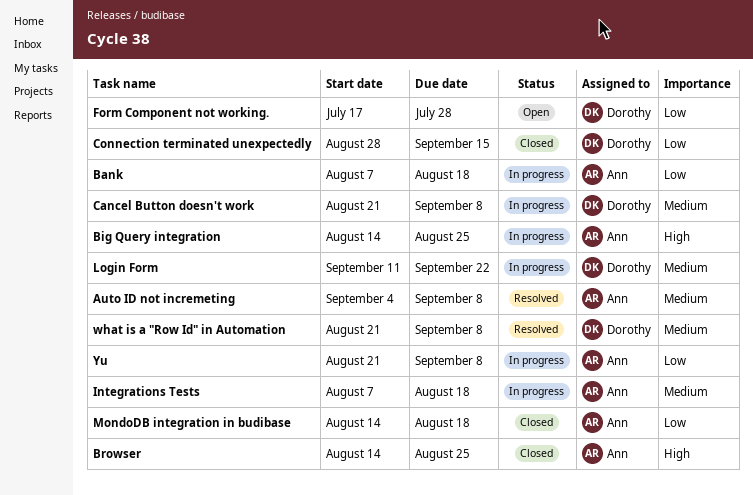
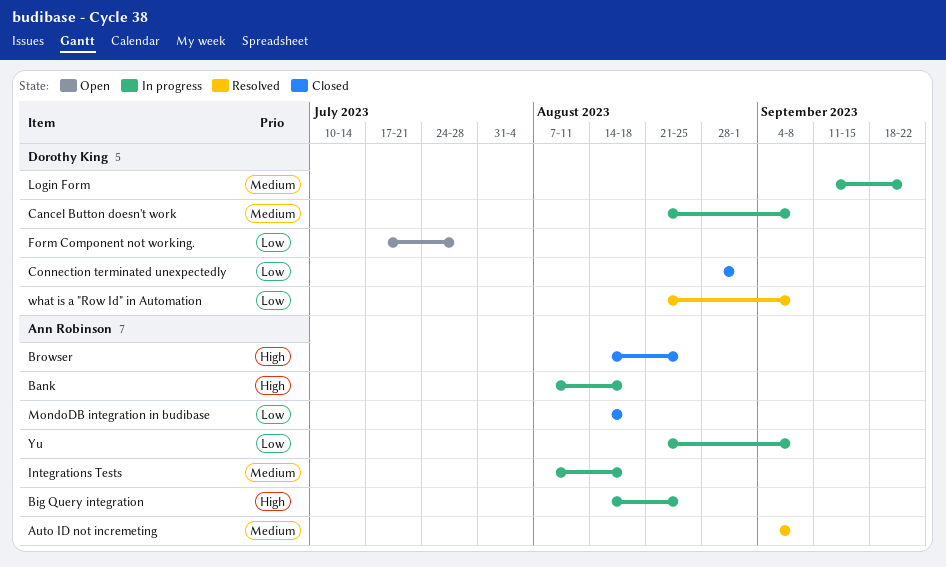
Bank, priority: Low -> High
Connection terminated unexpectedly, due: Sep 15 -> Sep 1
what is a "Row Id" in Automation, priority: Medium -> Low

